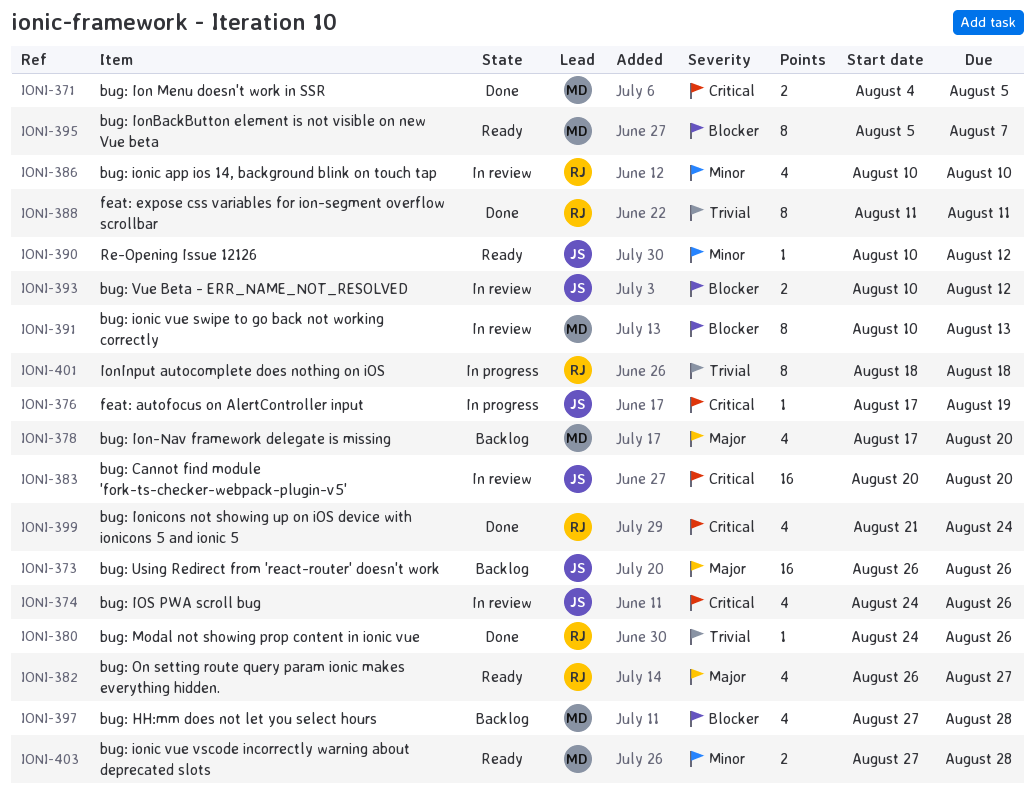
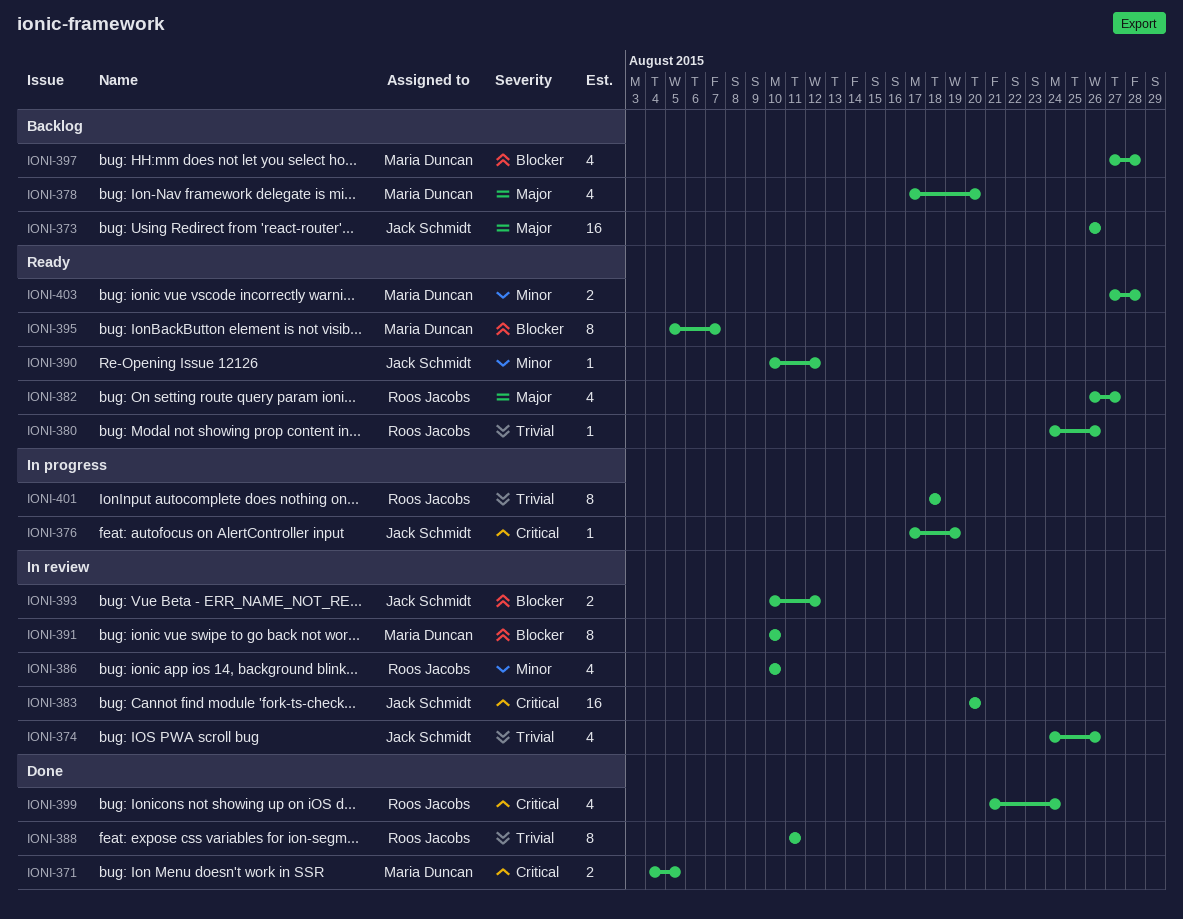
IONI-374, priority: Critical -> Trivial
IONI-380, status: Done -> Ready
IONI-391, due: Aug 13 -> Aug 10

